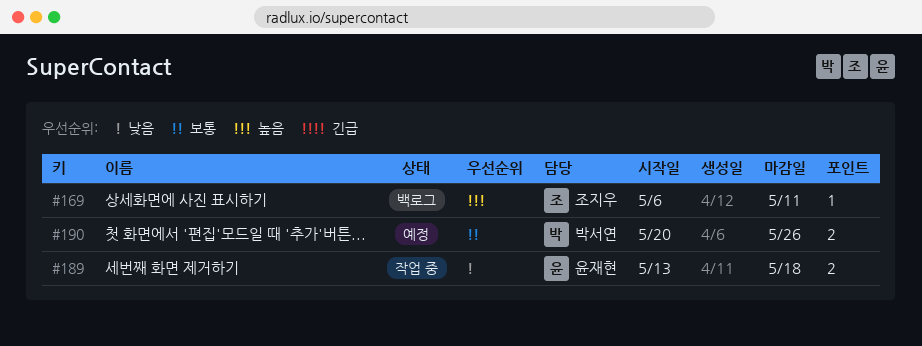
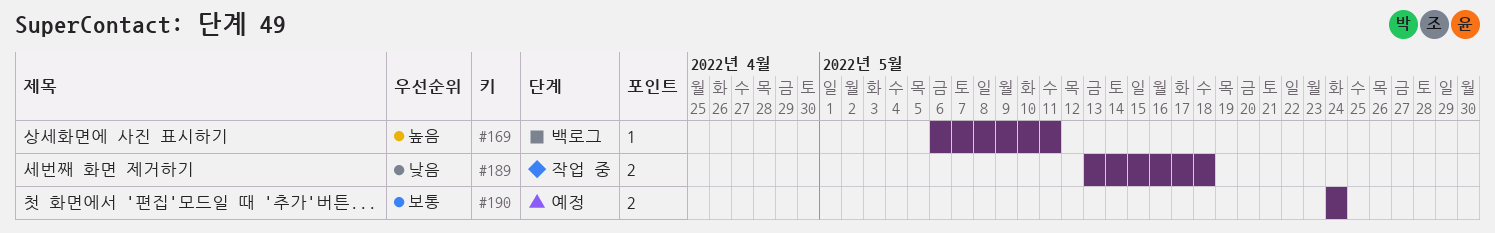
#190, start: May 20 -> May 24
#190, due: May 26 -> May 24

